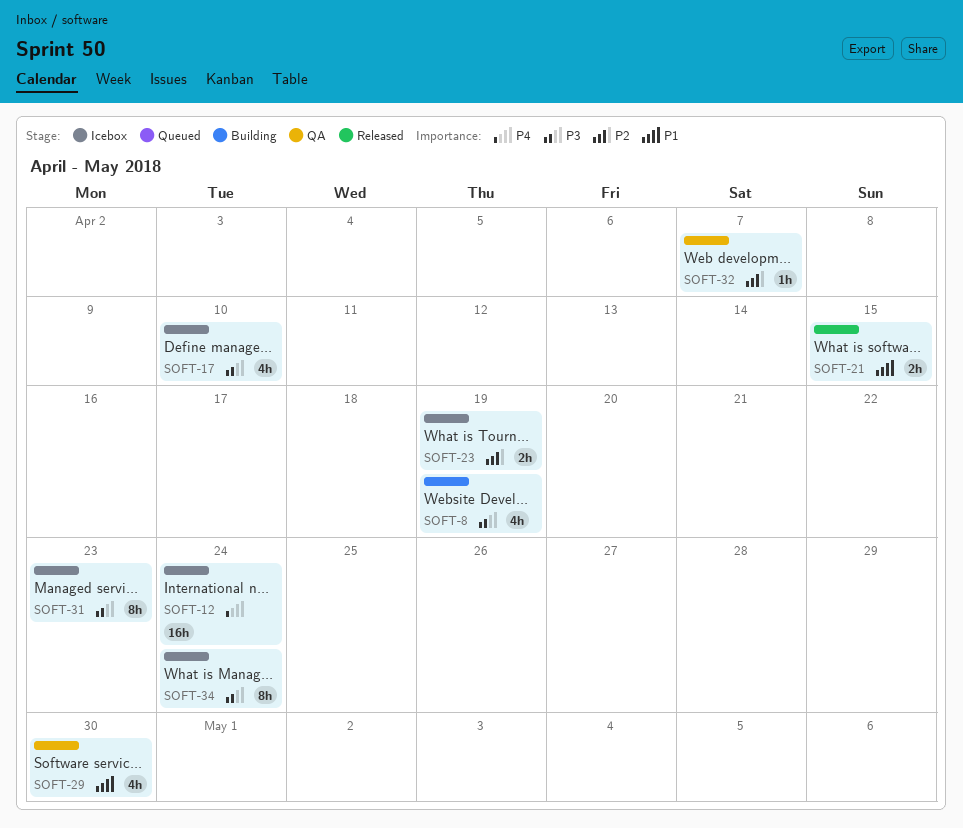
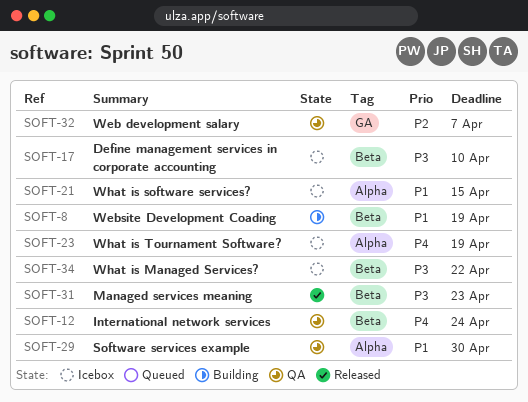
SOFT-8, priority: P3 -> P1
SOFT-12, status: Icebox -> QA
SOFT-21, status: Released -> Icebox
SOFT-23, priority: P2 -> P4
SOFT-31, status: Icebox -> Released
SOFT-34, due: Apr 24 -> Apr 22

